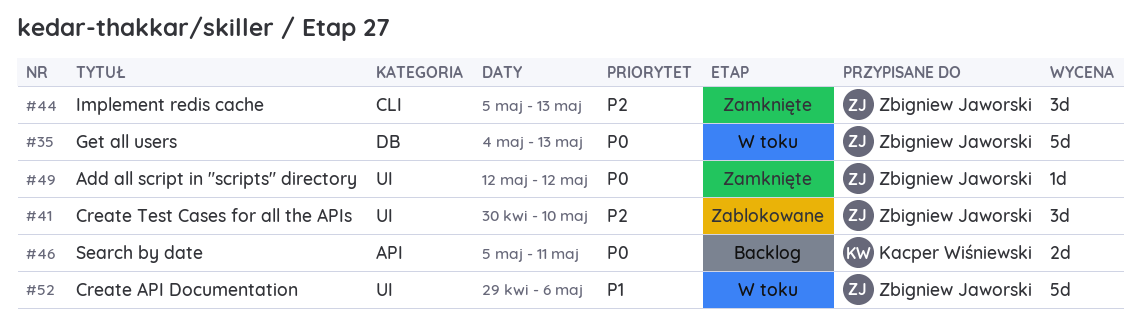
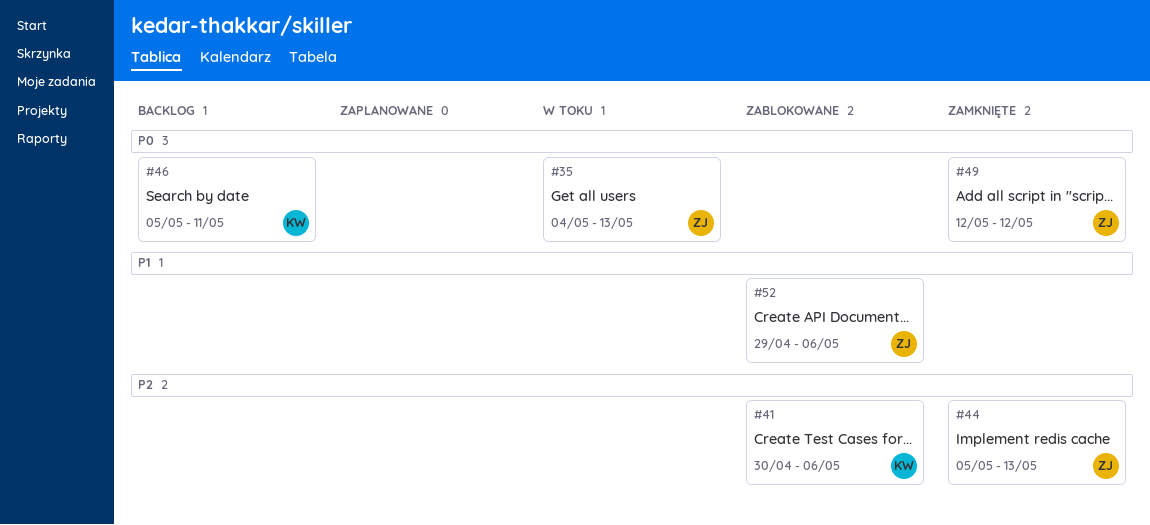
#41, owner: Zbigniew Jaworski -> Kacper Wiśniewski
#41, due: May 10 -> May 6
#52, status: W toku -> Zablokowane

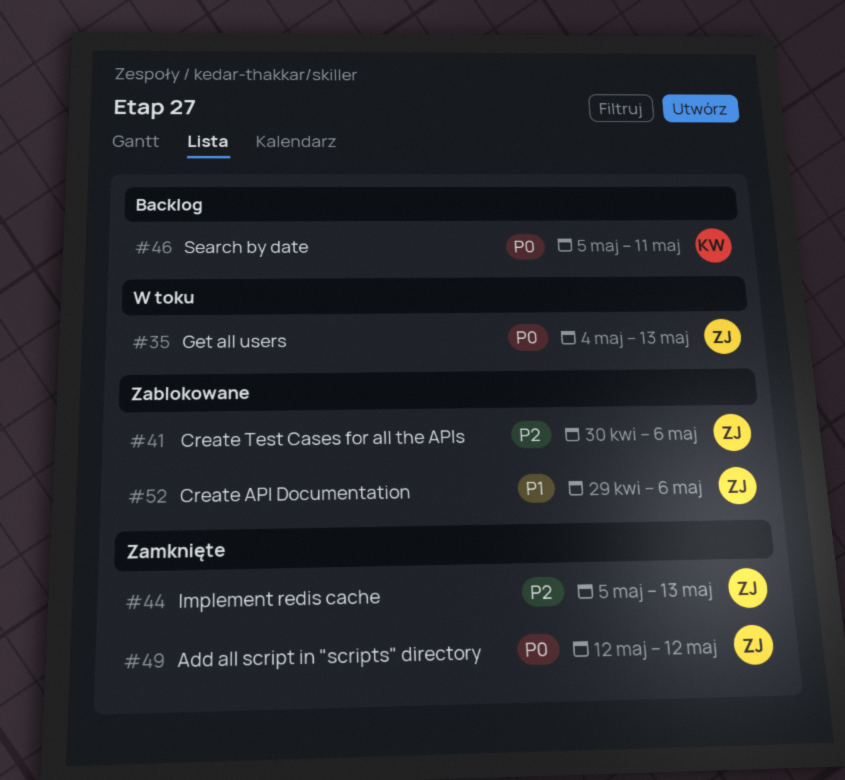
#41, owner: KW -> ZJ

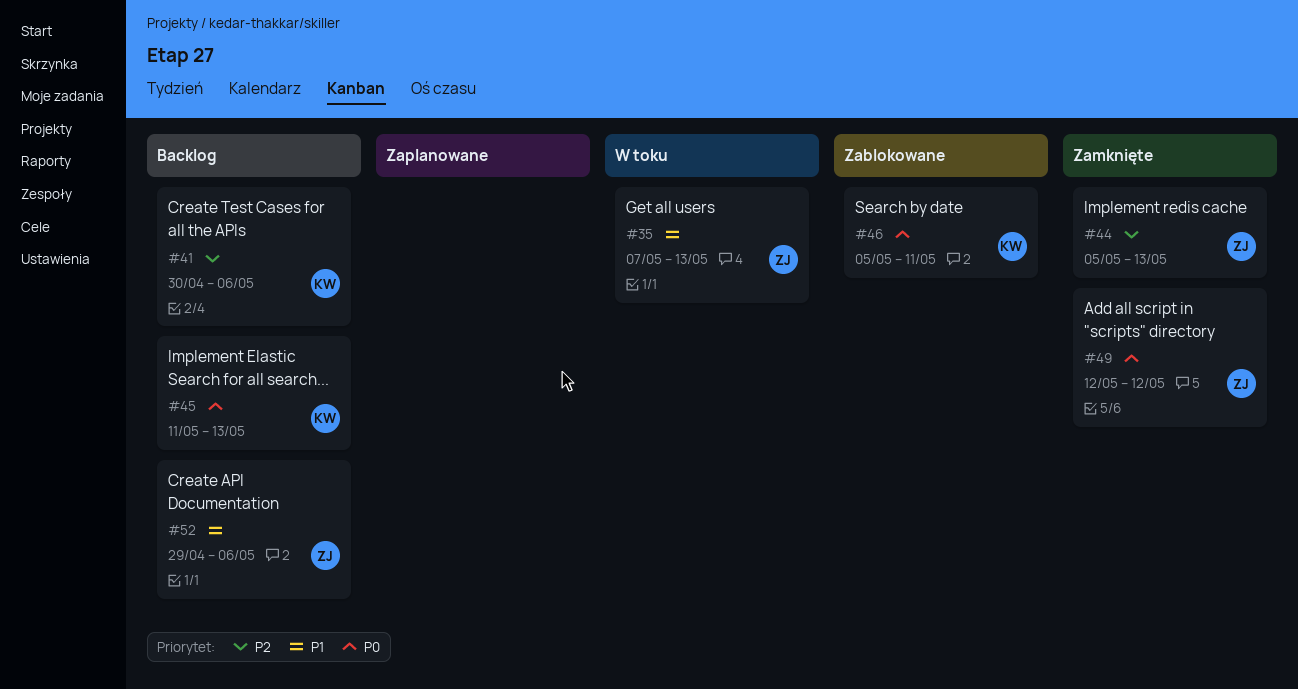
#35, priority: P0 -> P1
#35, start: May 4 -> May 7
#41, status: Zablokowane -> Backlog
#41, owner: ZJ -> KW
#45: none -> present
#46, status: Backlog -> Zablokowane
#52, status: Zablokowane -> Backlog

